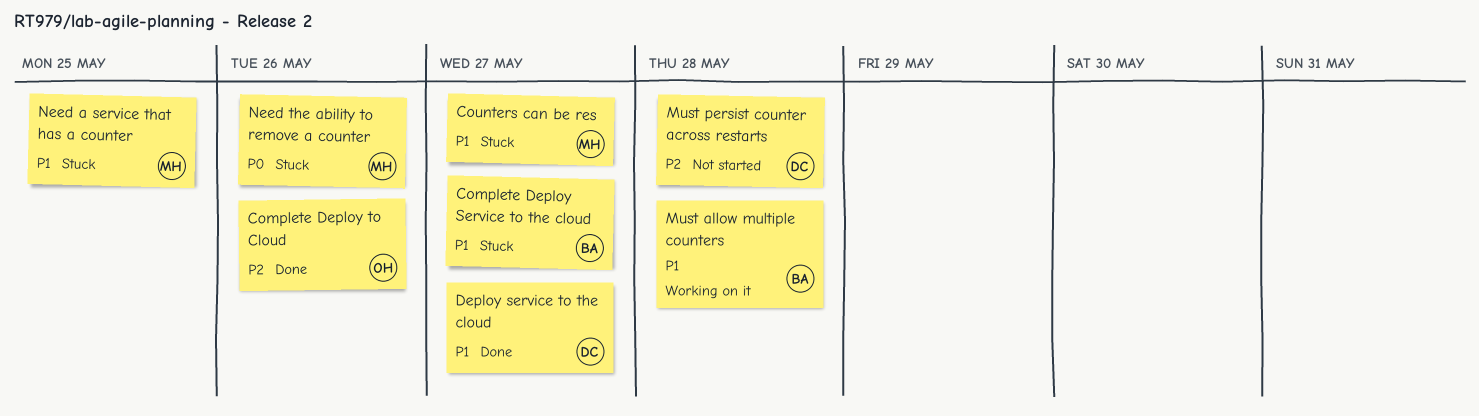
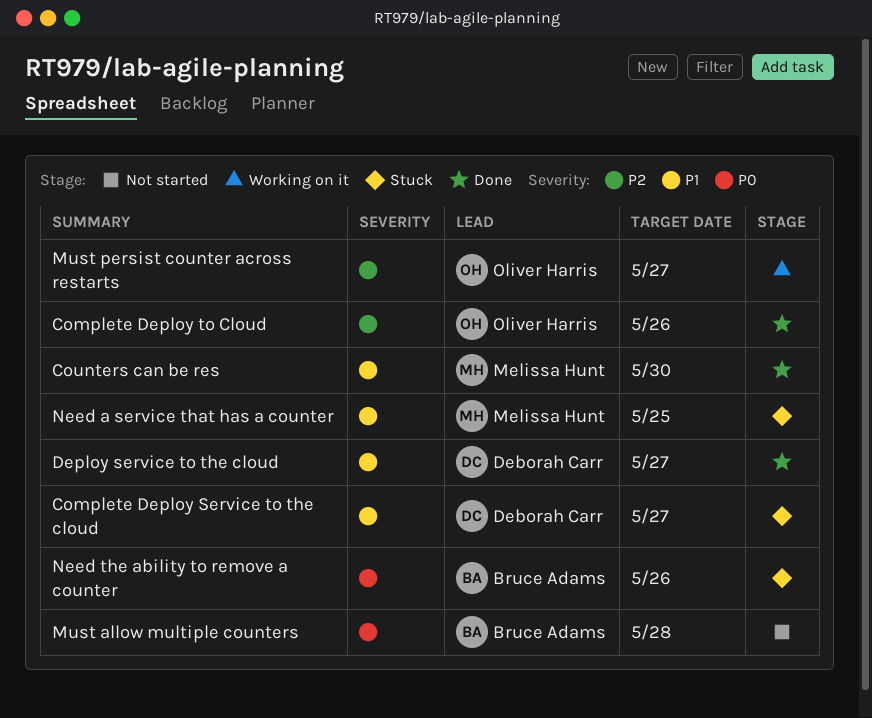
Complete Deploy Service to the cloud, owner: Bruce Adams -> Deborah Carr
Counters can be res, status: Stuck -> Done
Counters can be res, due: May 27 -> May 30
Must allow multiple counters, status: Working on it -> Not started
Must allow multiple counters, priority: P1 -> P0
Must persist counter across restarts, status: Not started -> Working on it
Must persist counter across restarts, owner: Deborah Carr -> Oliver Harris
Must persist counter across restarts, due: May 28 -> May 27
Need the ability to remove a counter, owner: Melissa Hunt -> Bruce Adams

